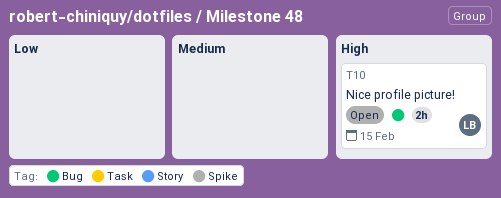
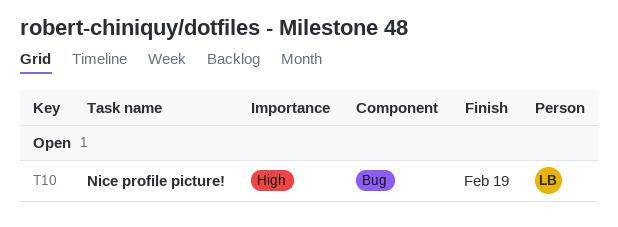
T10, due: Feb 15 -> Feb 19

